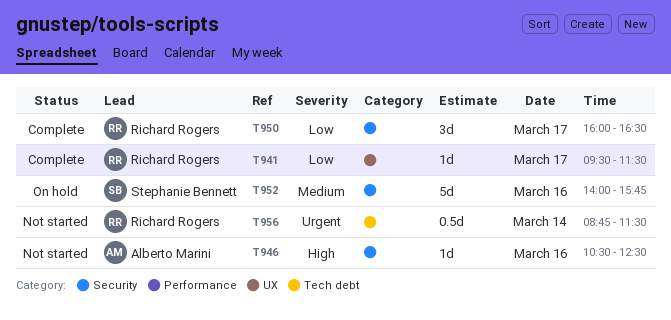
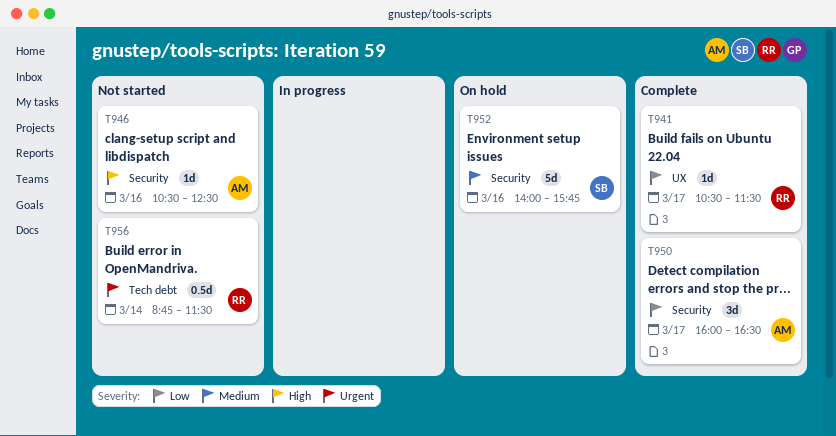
T941, begins: 09:30 -> 10:30
T950, owner: Richard Rogers -> Alberto Marini

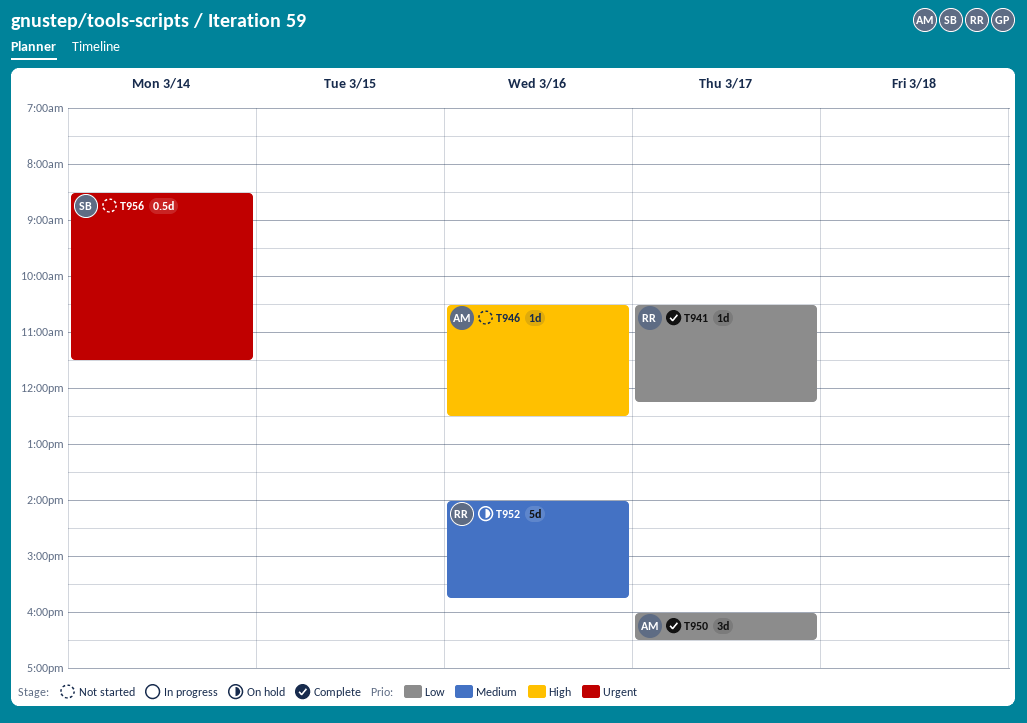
T941, ends: 11:30 -> 12:15
T952, owner: SB -> RR
T956, owner: RR -> SB
T956, begins: 08:45 -> 08:30

